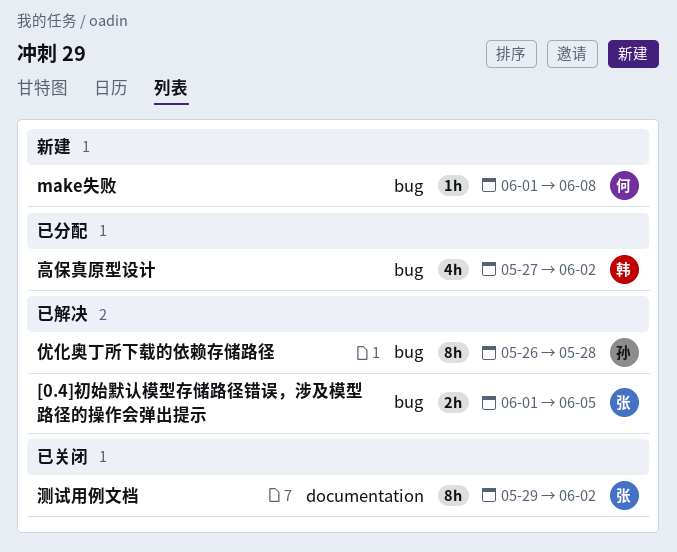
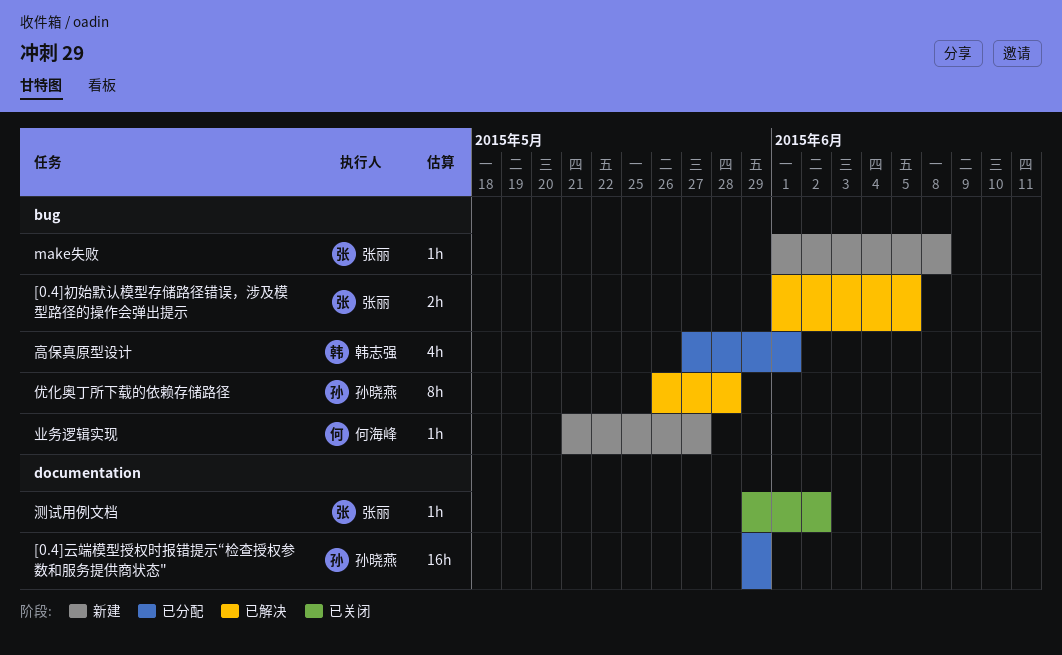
[0.4]云端模型授权时报错提示“检查授权参数和服务提供商状态": none -> present
make失败, owner: 何海峰 -> 张丽
业务逻辑实现: none -> present
测试用例文档, estimate: 8h -> 1h
高保真原型设计, due: Jun 2 -> Jun 1

